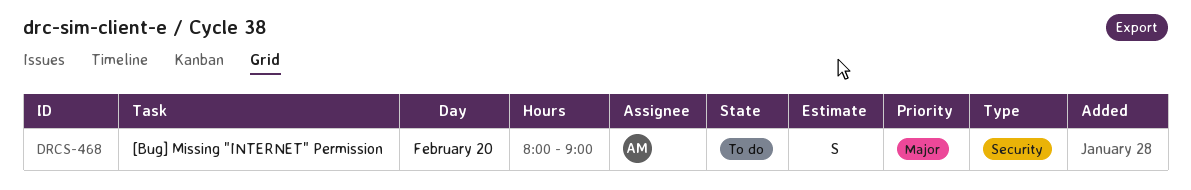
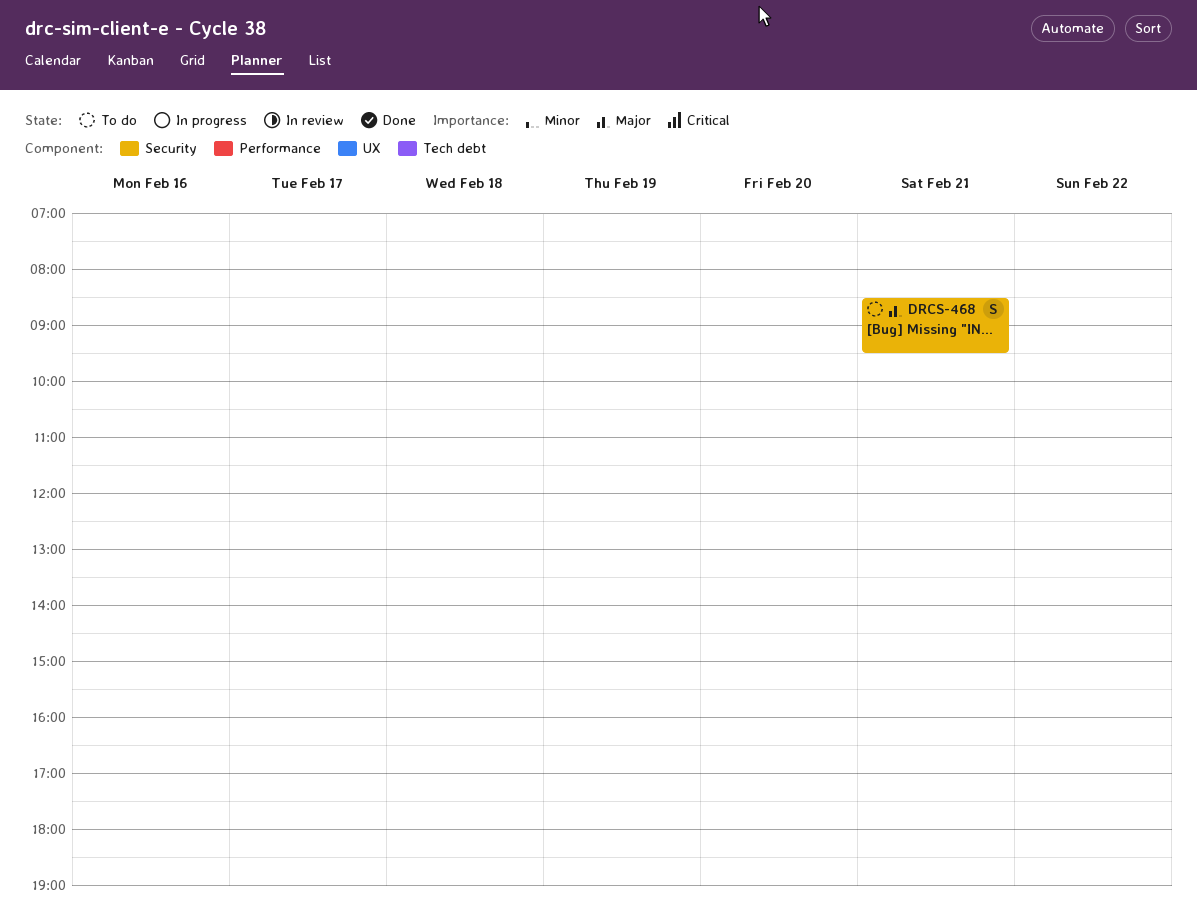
DRCS-468, day: Feb 20 -> Feb 21
DRCS-468, begins: 08:00 -> 08:30
DRCS-468, ends: 09:00 -> 09:30

